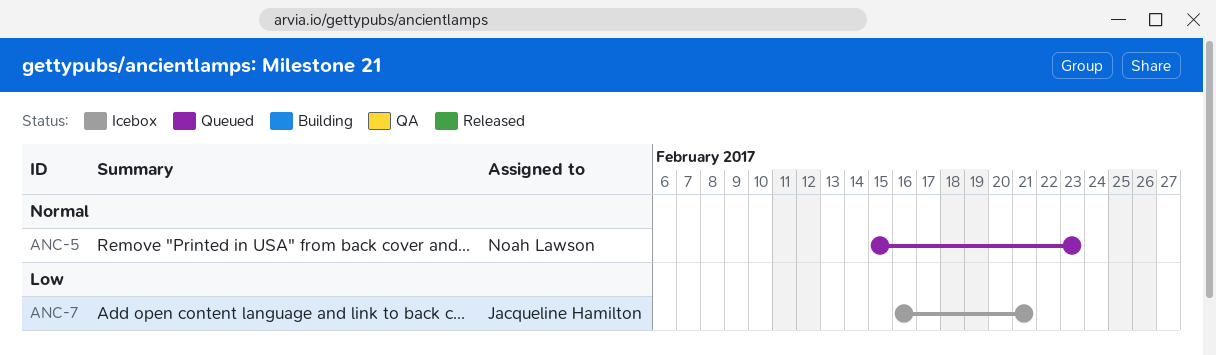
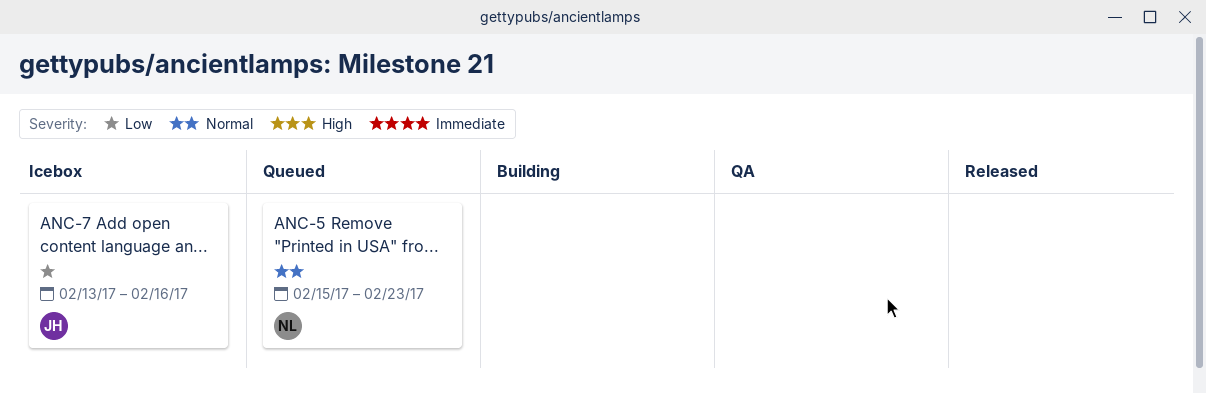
ANC-7, start: Feb 16 -> Feb 13
ANC-7, due: Feb 21 -> Feb 16

